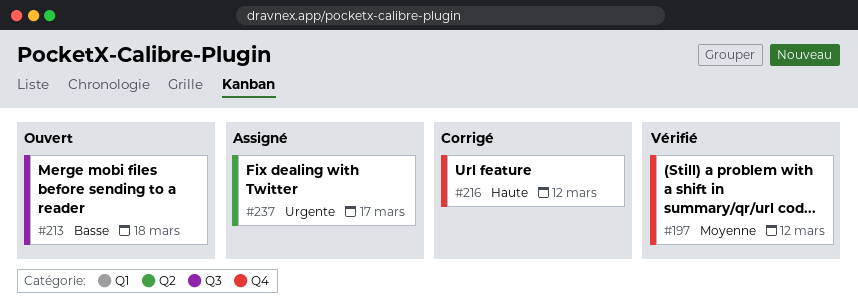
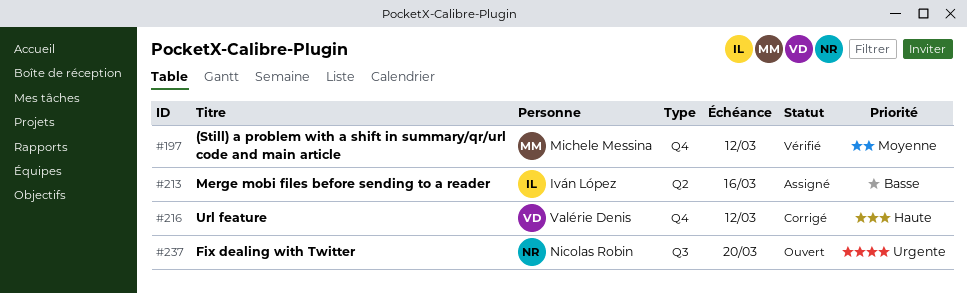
#213, status: Ouvert -> Assigné
#213, label: Q3 -> Q2
#213, due: Mar 18 -> Mar 16
#237, status: Assigné -> Ouvert
#237, label: Q2 -> Q3
#237, due: Mar 17 -> Mar 20

